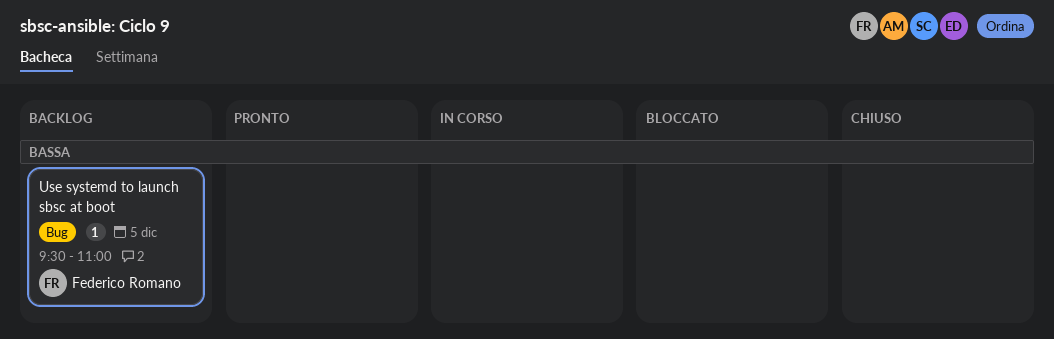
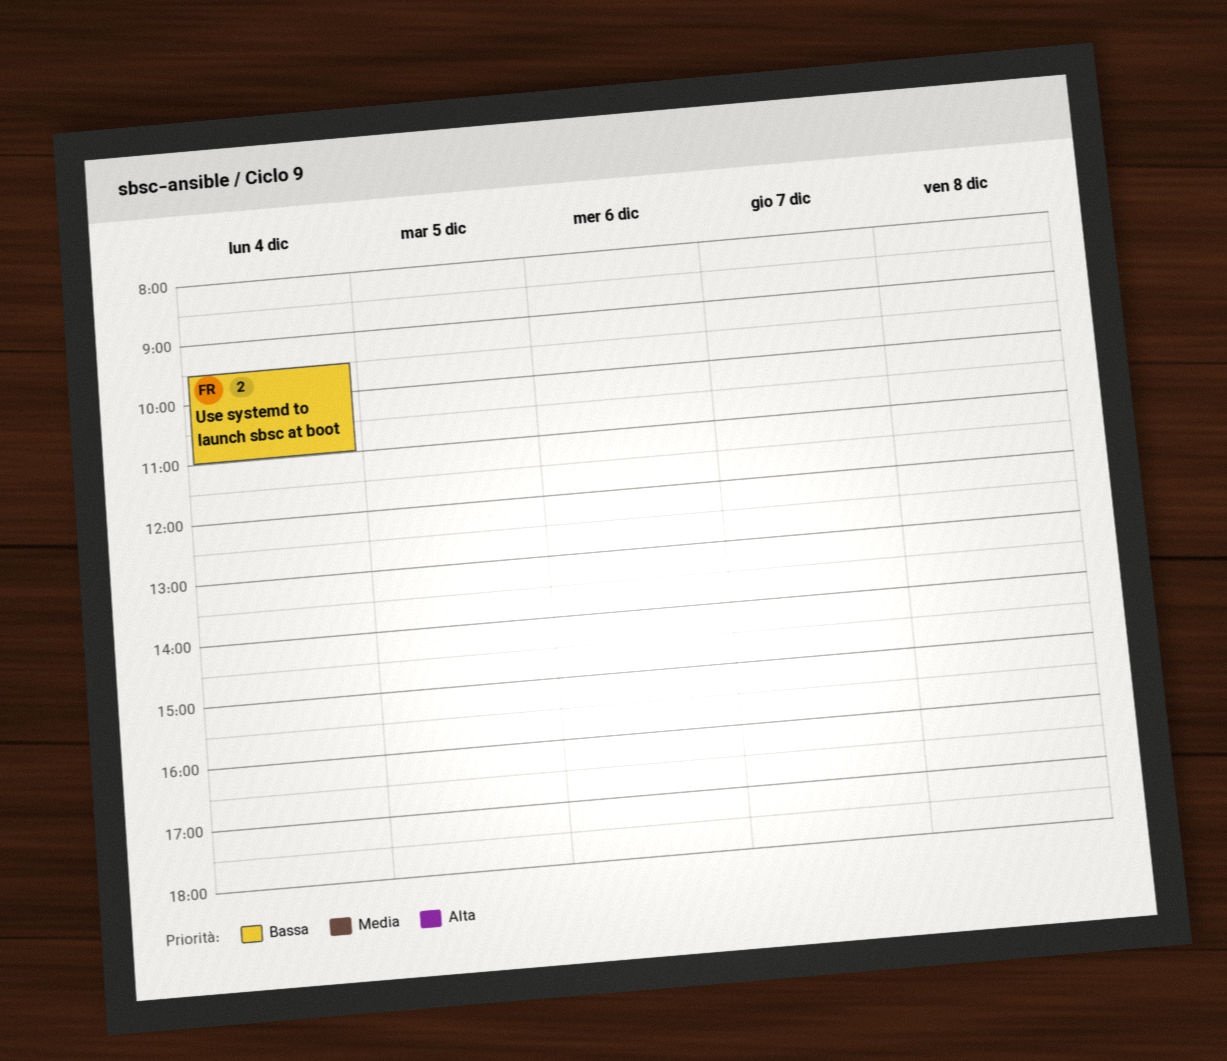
Use systemd to launch sbsc at boot, estimate: 1 -> 2
Use systemd to launch sbsc at boot, day: Dec 5 -> Dec 4

